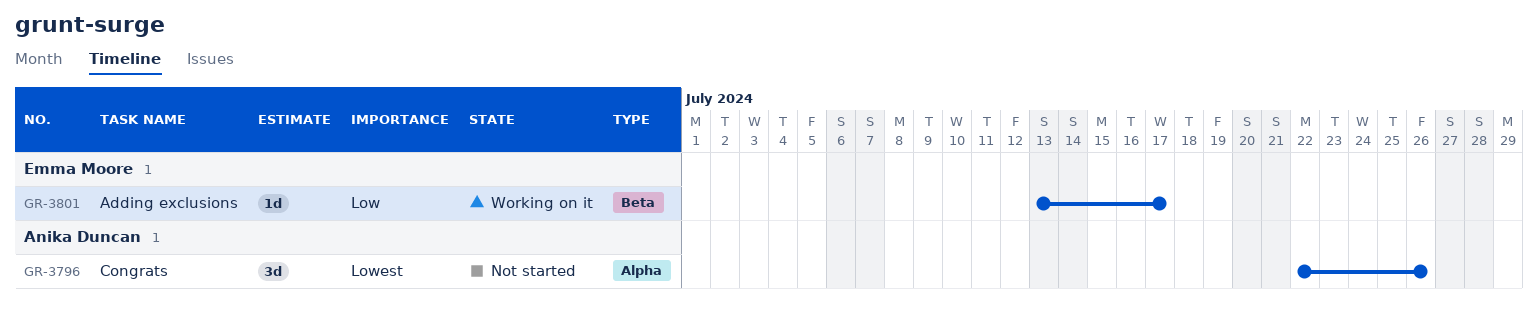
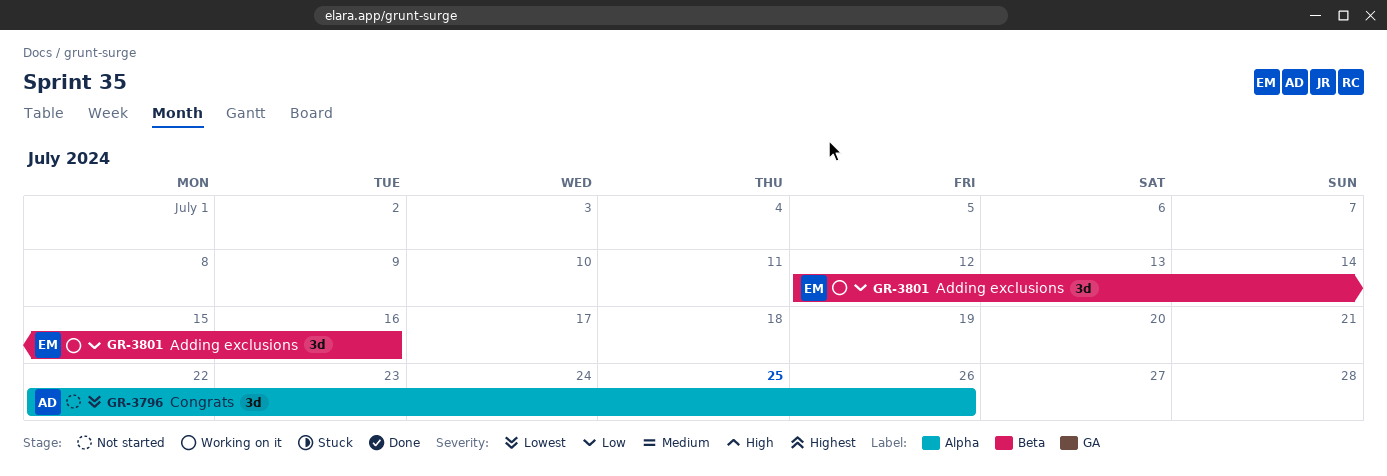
GR-3801, estimate: 1d -> 3d
GR-3801, start: Jul 13 -> Jul 12
GR-3801, due: Jul 17 -> Jul 16

